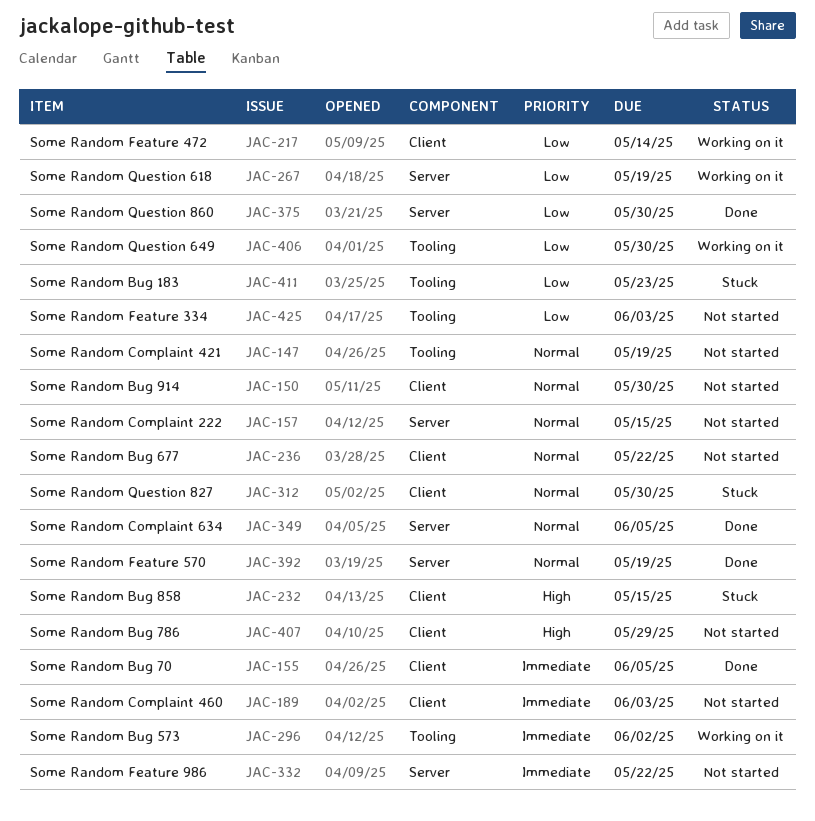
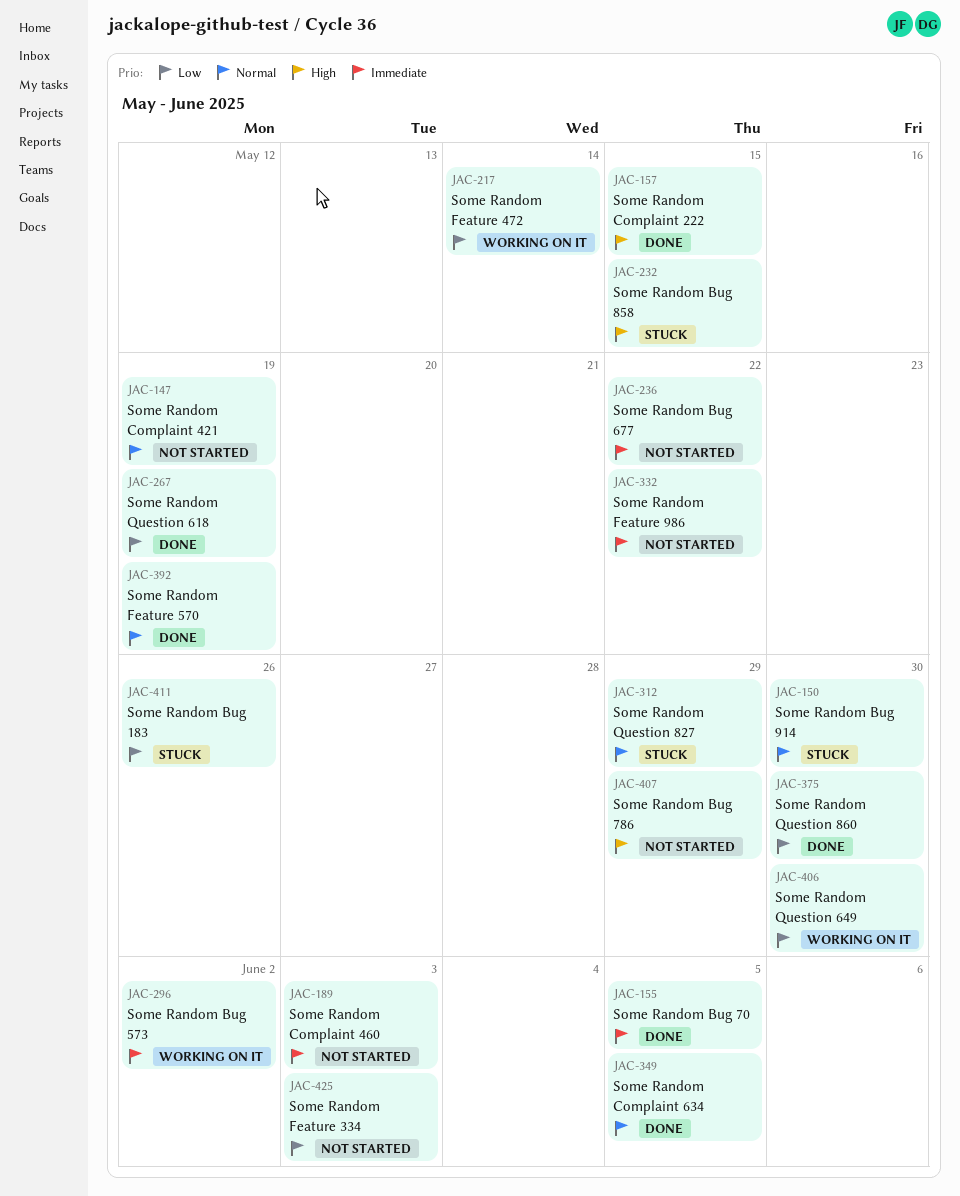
JAC-150, status: Not started -> Stuck
JAC-157, status: Not started -> Done
JAC-157, priority: Normal -> High
JAC-236, priority: Normal -> Immediate
JAC-267, status: Working on it -> Done
JAC-312, due: May 30 -> May 29
JAC-411, due: May 23 -> May 26

